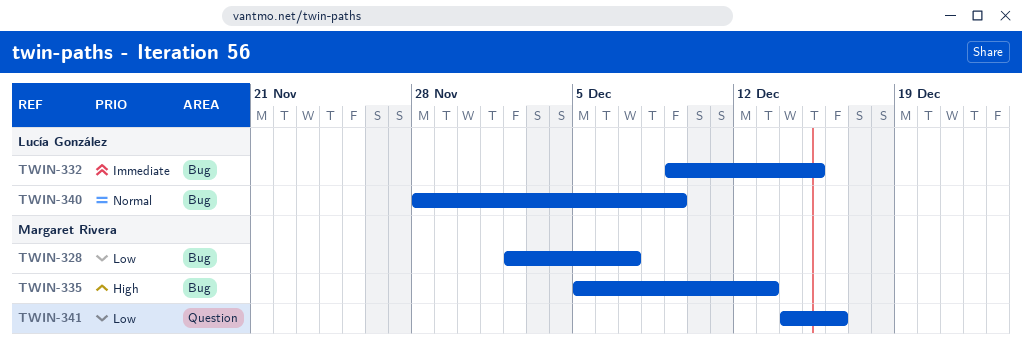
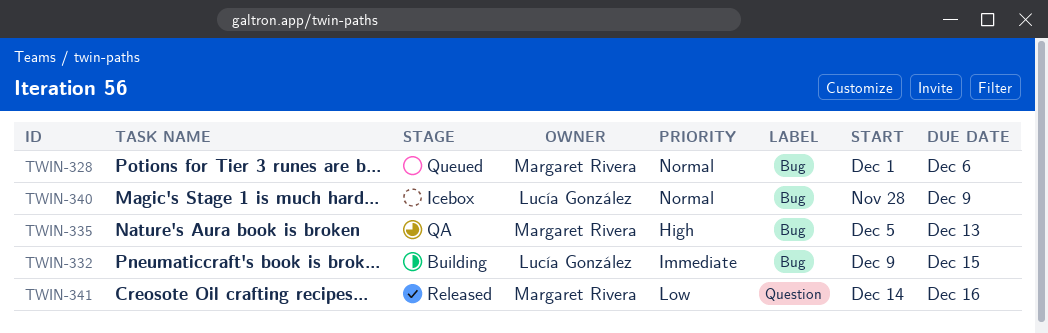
TWIN-328, priority: Low -> Normal
TWIN-328, start: Dec 2 -> Dec 1
TWIN-328, due: Dec 7 -> Dec 6

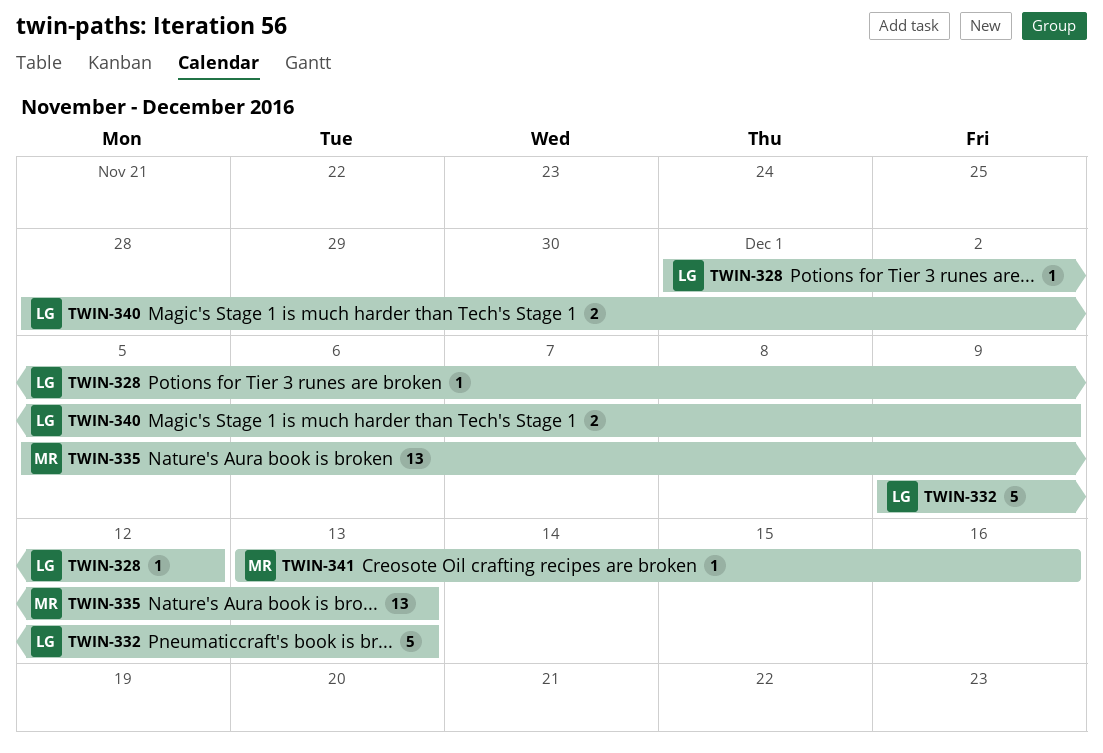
TWIN-328, owner: Margaret Rivera -> Lucía González
TWIN-328, due: Dec 6 -> Dec 12
TWIN-332, due: Dec 15 -> Dec 13
TWIN-341, start: Dec 14 -> Dec 13

